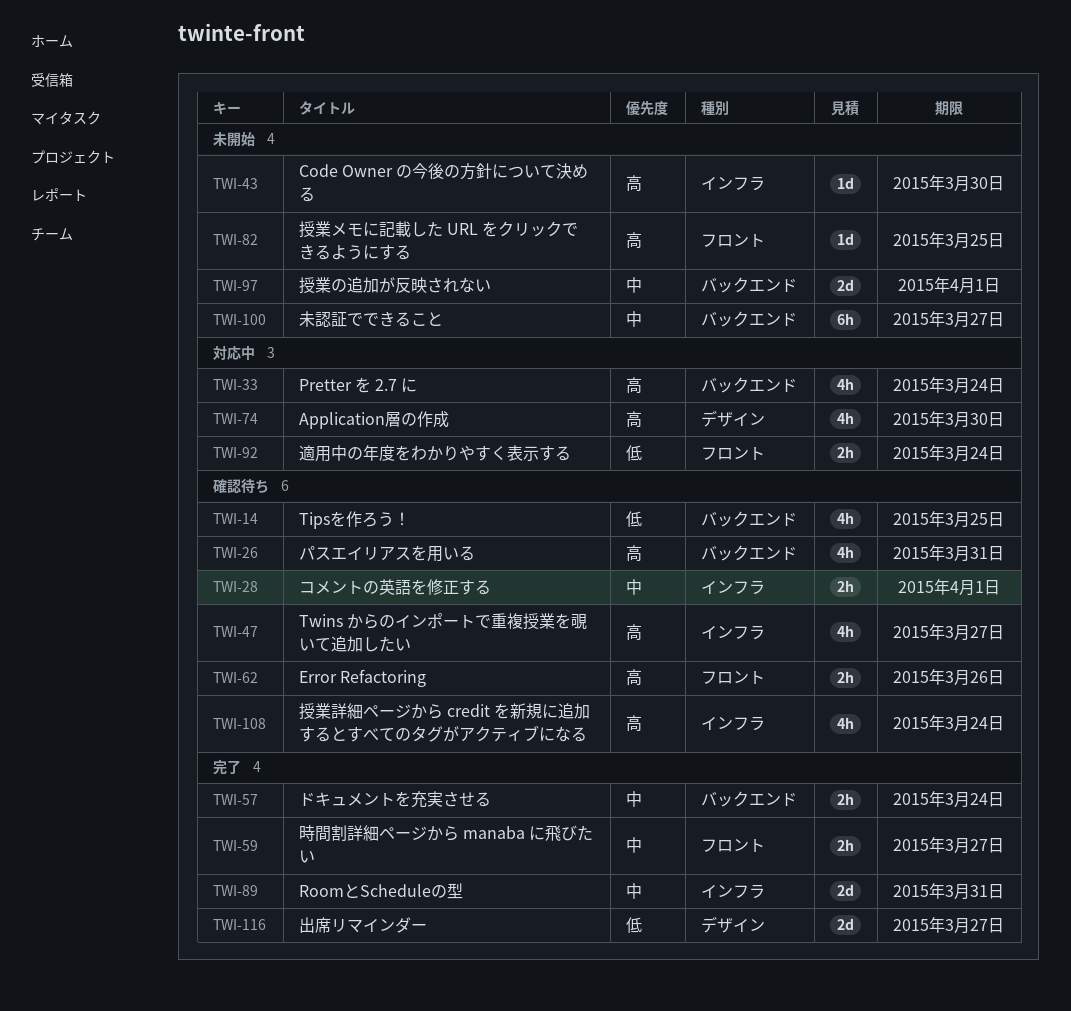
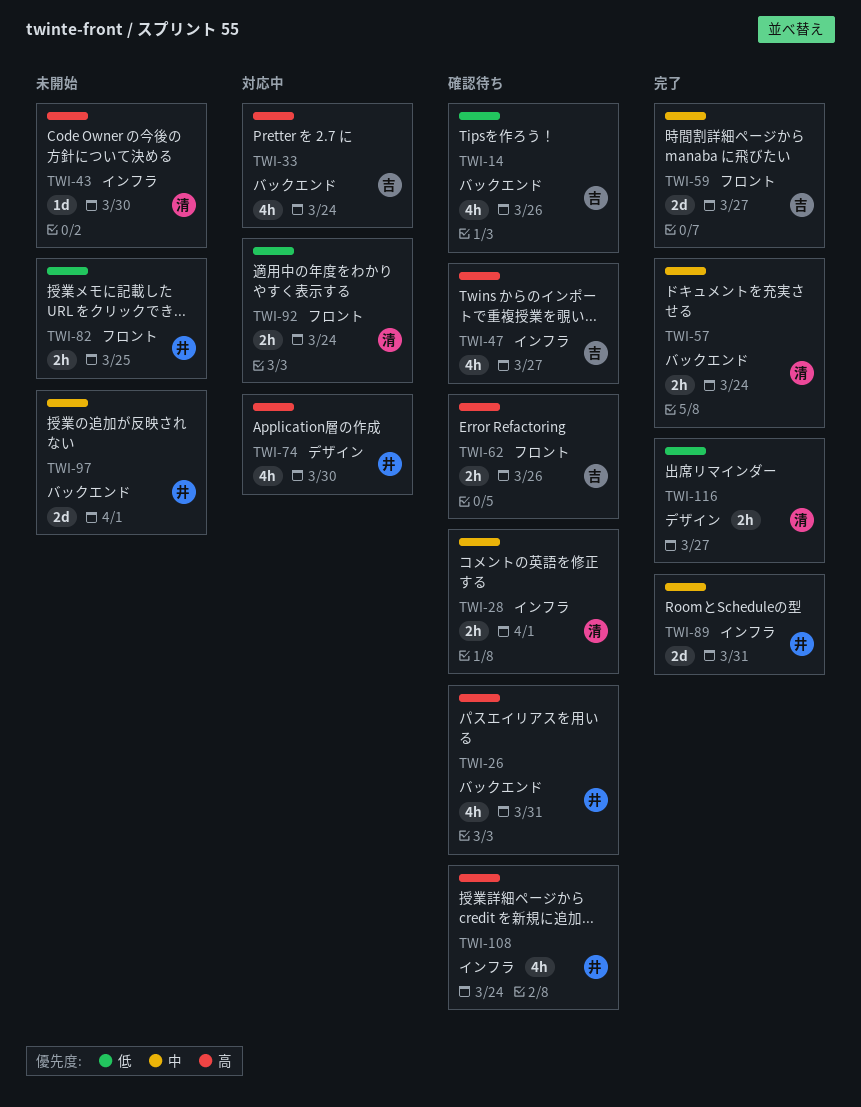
TWI-14, due: Mar 25 -> Mar 26
TWI-59, estimate: 2h -> 2d
TWI-82, priority: 高 -> 低
TWI-82, estimate: 1d -> 2h
TWI-100: present -> none
TWI-116, estimate: 2d -> 2h

